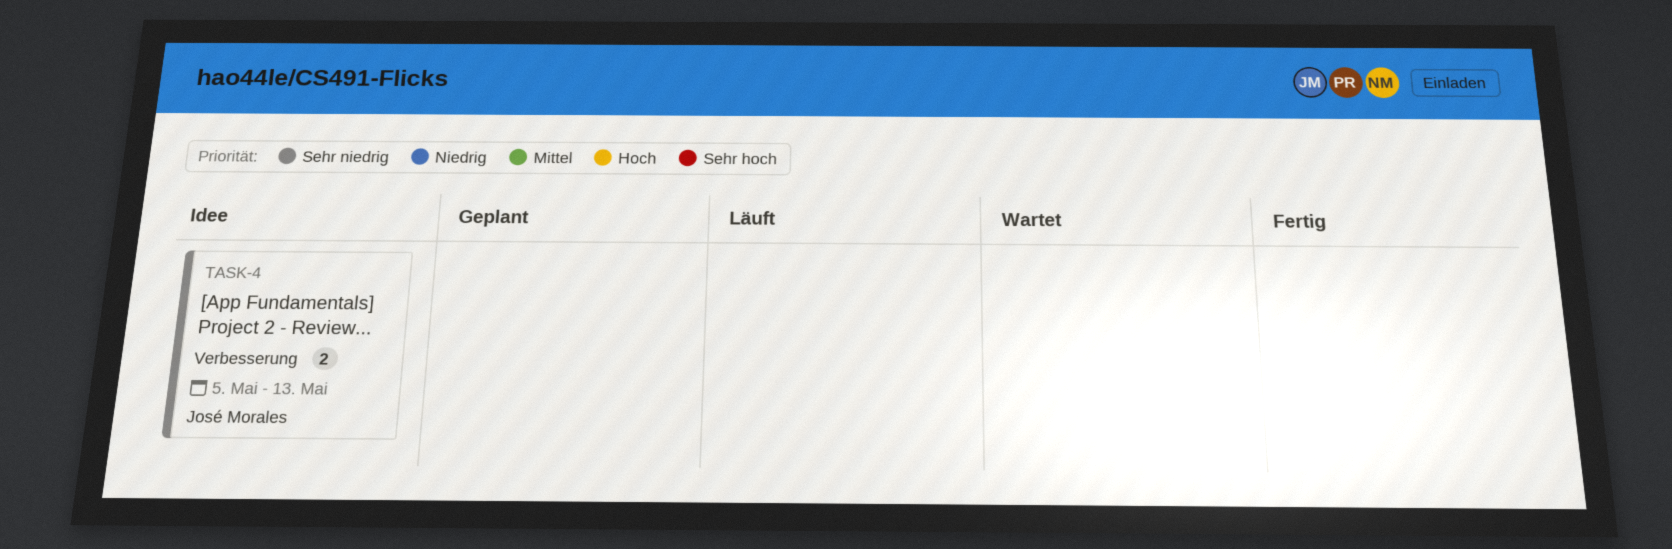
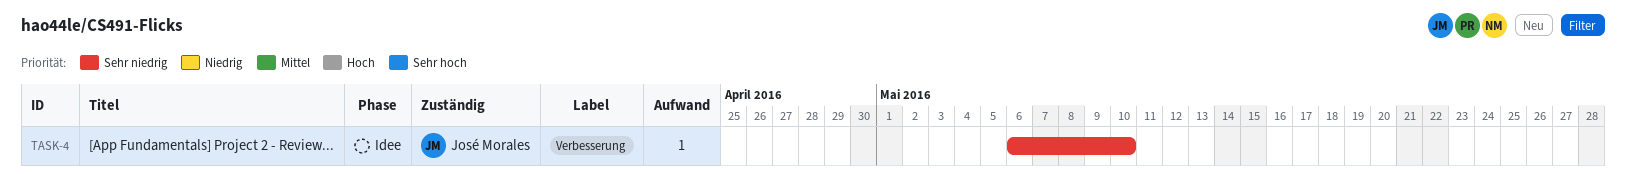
TASK-4, estimate: 2 -> 1
TASK-4, start: May 5 -> May 6
TASK-4, due: May 13 -> May 10

